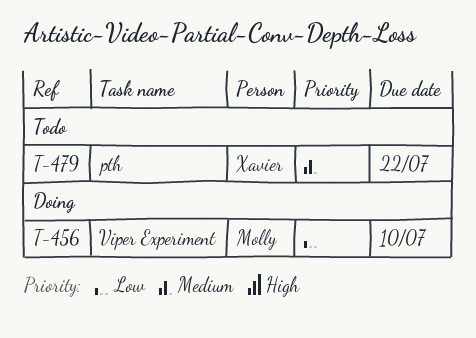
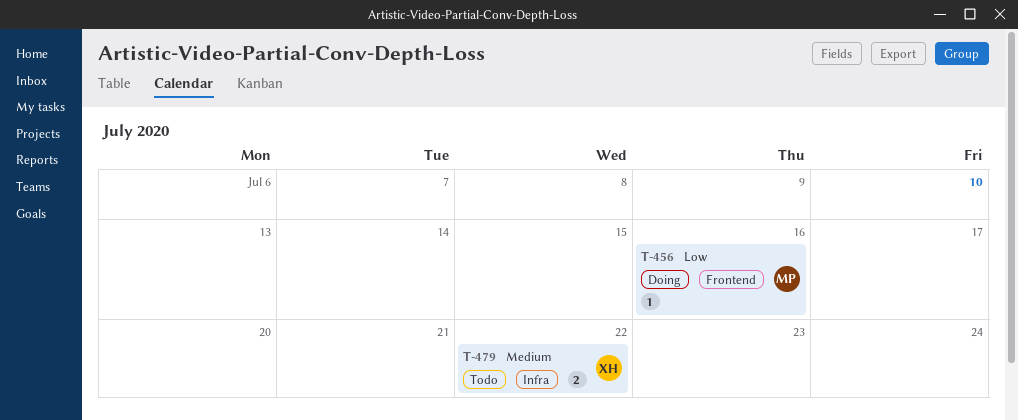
T-456, due: Jul 10 -> Jul 16

